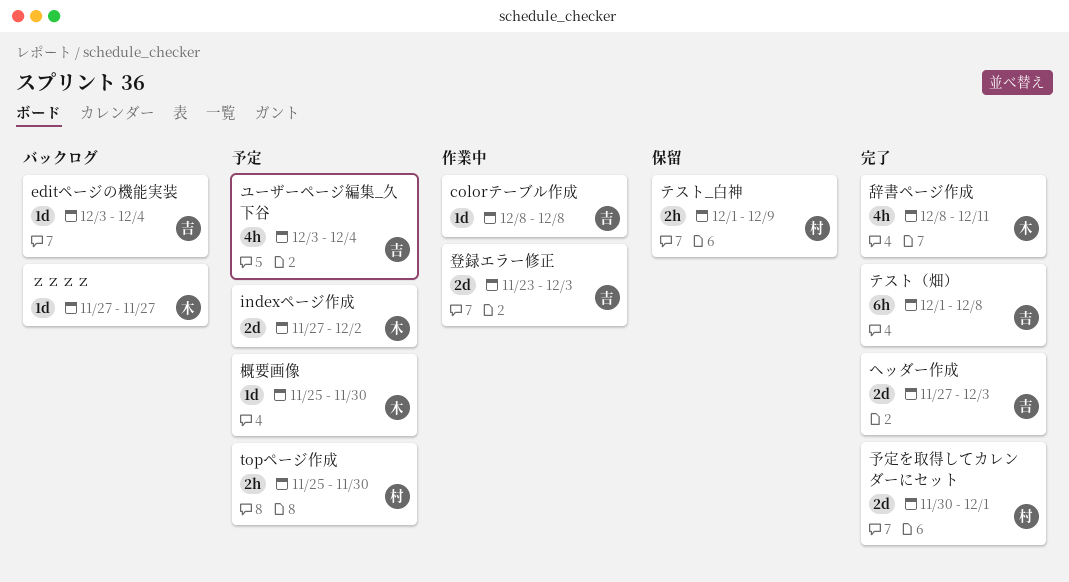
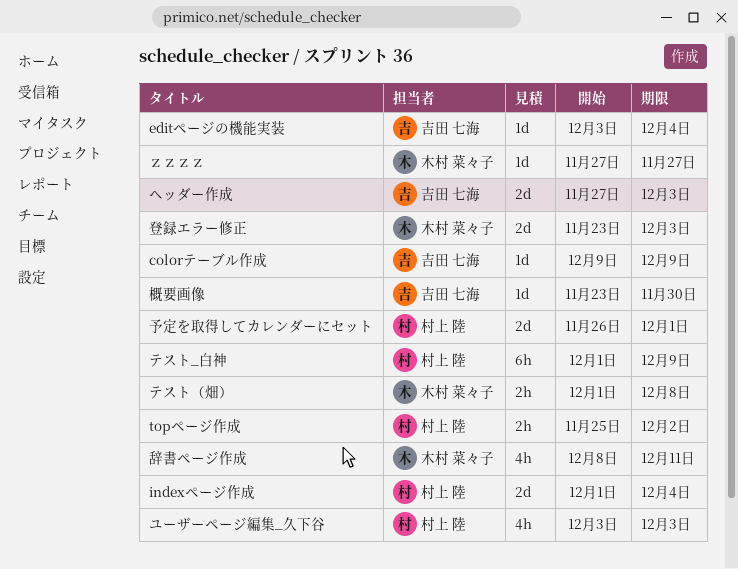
colorテーブル作成, start: Dec 8 -> Dec 9
colorテーブル作成, due: Dec 8 -> Dec 9
indexページ作成, owner: 木村 菜々子 -> 村上 陸
indexページ作成, start: Nov 27 -> Dec 1
indexページ作成, due: Dec 2 -> Dec 4
topページ作成, due: Nov 30 -> Dec 2
テスト_白神, estimate: 2h -> 6h
テスト（畑）, owner: 吉田 七海 -> 木村 菜々子
テスト（畑）, estimate: 6h -> 2h
ユーザーページ編集_久下谷, owner: 吉田 七海 -> 村上 陸
ユーザーページ編集_久下谷, due: Dec 4 -> Dec 3
予定を取得してカレンダーにセット, start: Nov 30 -> Nov 26
概要画像, owner: 木村 菜々子 -> 吉田 七海
概要画像, start: Nov 25 -> Nov 23
登録エラー修正, owner: 吉田 七海 -> 木村 菜々子

